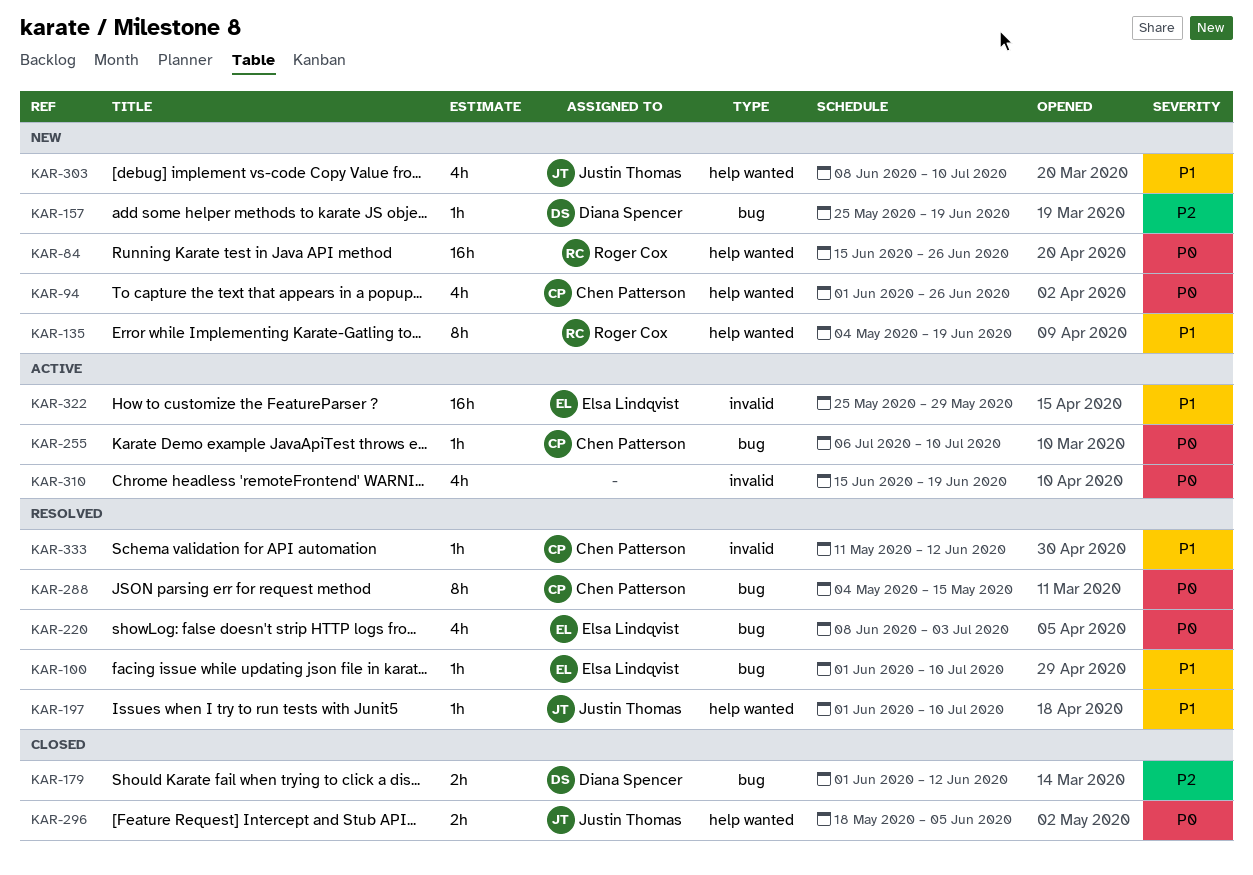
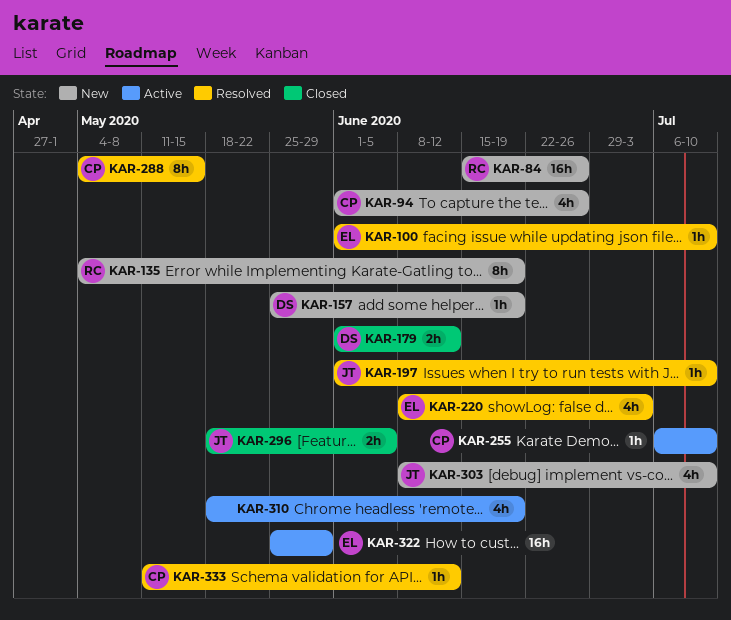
KAR-310, start: Jun 15 -> May 18

